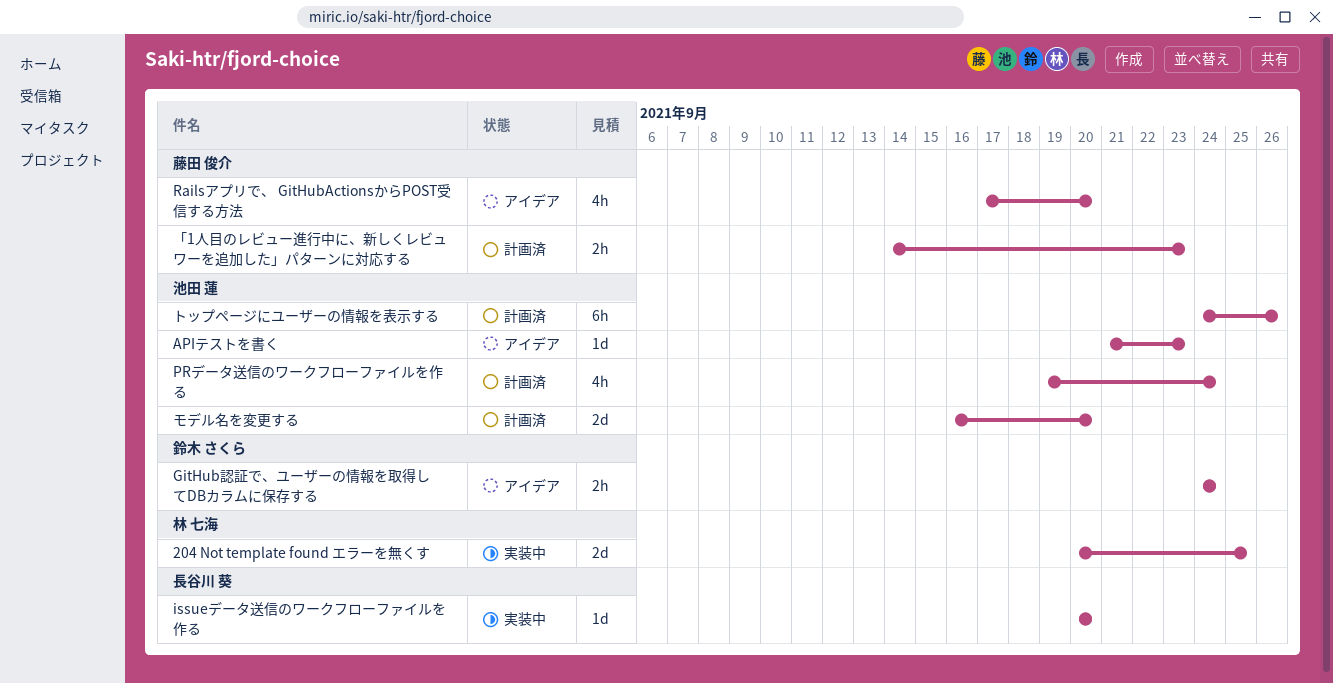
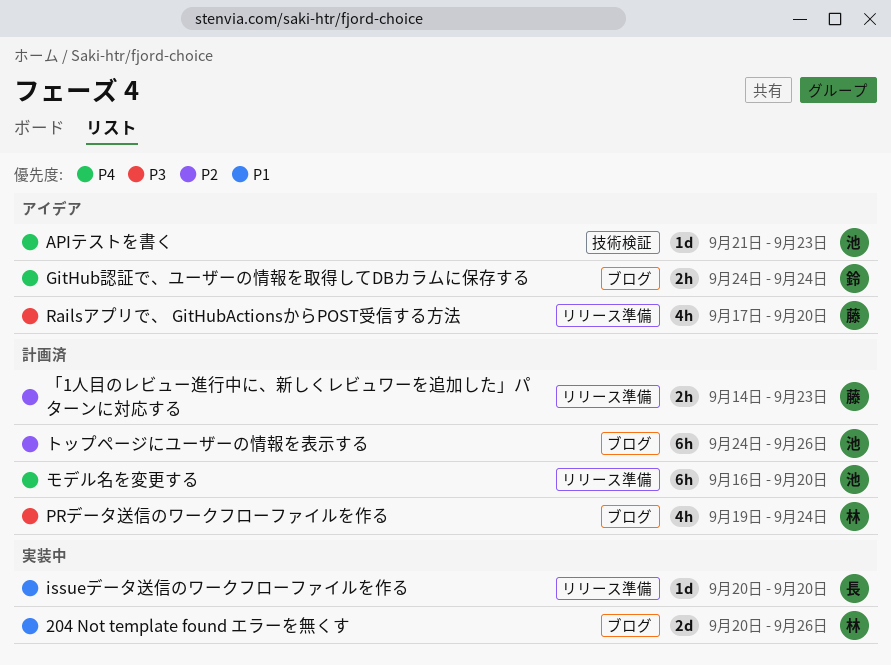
204 Not template found エラーを無くす, due: Sep 25 -> Sep 26
PRデータ送信のワークフローファイルを作る, owner: 池田 蓮 -> 林 七海
モデル名を変更する, estimate: 2d -> 6h

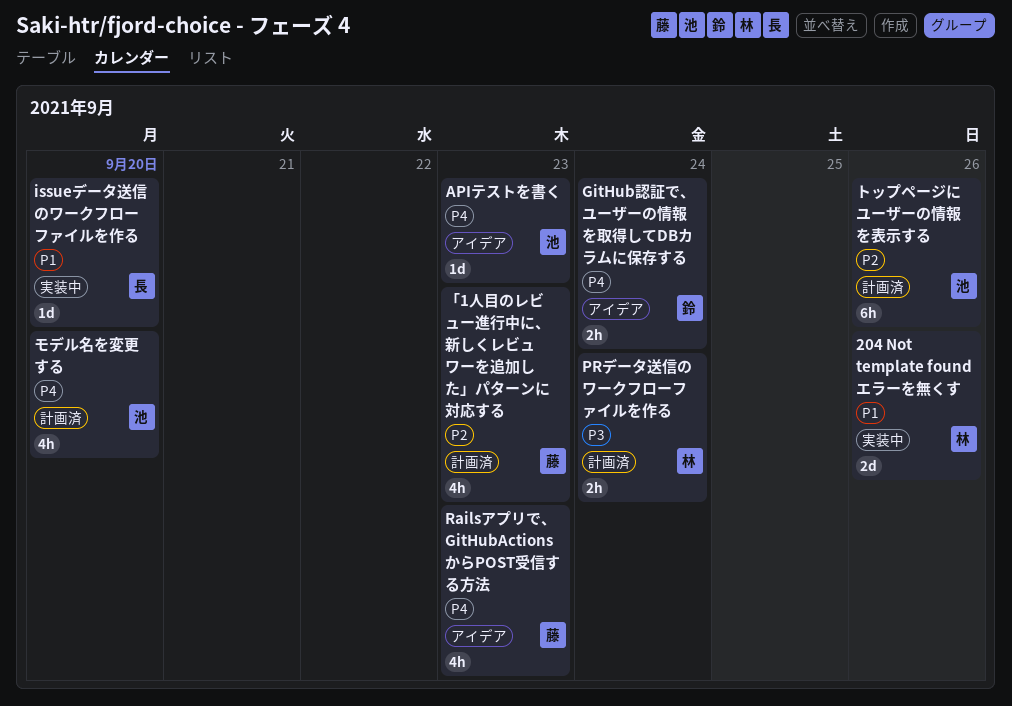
PRデータ送信のワークフローファイルを作る, estimate: 4h -> 2h
Railsアプリで、 GitHubActionsからPOST受信する方法, priority: P3 -> P4
Railsアプリで、 GitHubActionsからPOST受信する方法, due: Sep 20 -> Sep 23
「1人目のレビュー進行中に、新しくレビュワーを追加した」パターンに対応する, estimate: 2h -> 4h
モデル名を変更する, estimate: 6h -> 4h

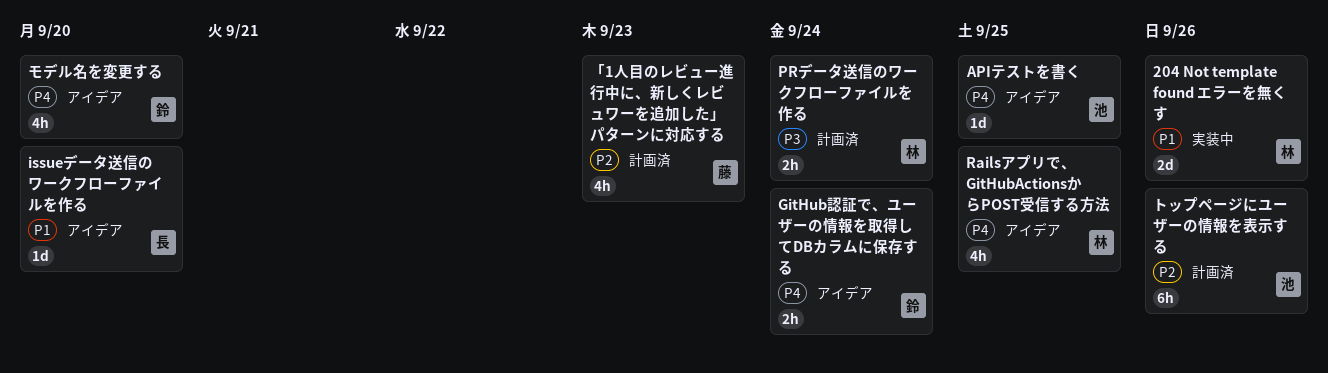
APIテストを書く, due: Sep 23 -> Sep 25
issueデータ送信のワークフローファイルを作る, status: 実装中 -> アイデア
Railsアプリで、 GitHubActionsからPOST受信する方法, owner: 藤 -> 林
Railsアプリで、 GitHubActionsからPOST受信する方法, due: Sep 23 -> Sep 25
モデル名を変更する, status: 計画済 -> アイデア
モデル名を変更する, owner: 池 -> 鈴

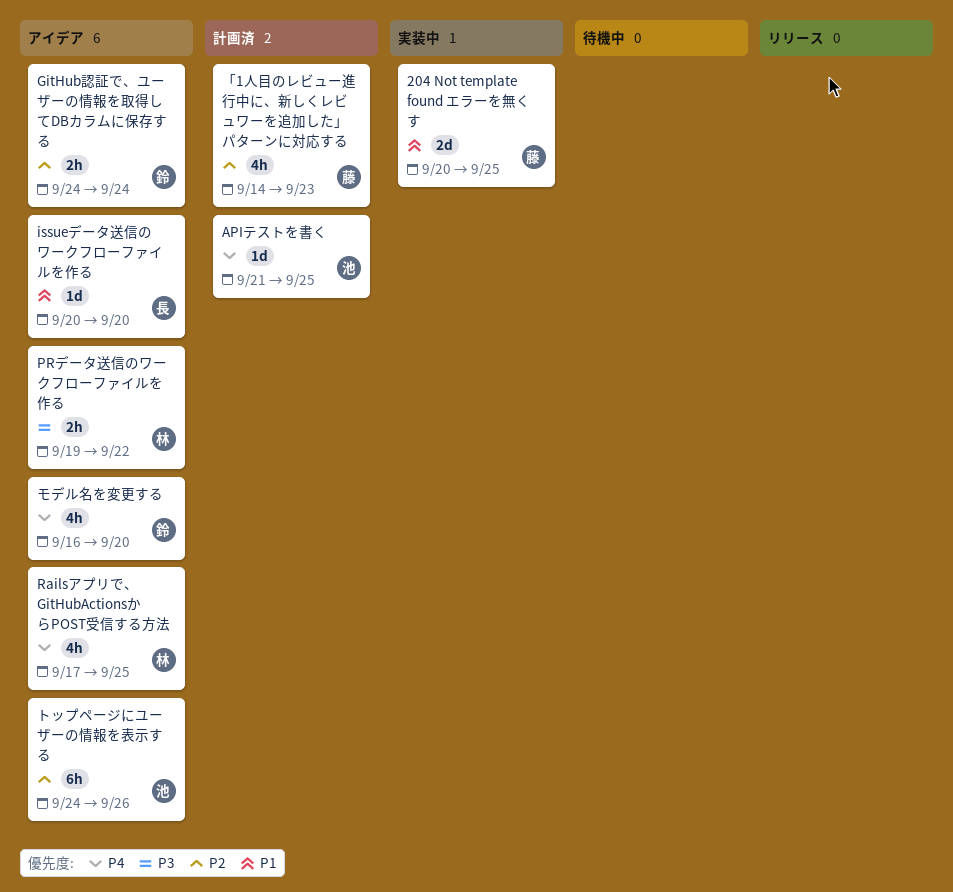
204 Not template found エラーを無くす, owner: 林 -> 藤
204 Not template found エラーを無くす, due: Sep 26 -> Sep 25
APIテストを書く, status: アイデア -> 計画済
GitHub認証で、ユーザーの情報を取得してDBカラムに保存する, priority: P4 -> P2
PRデータ送信のワークフローファイルを作る, status: 計画済 -> アイデア
PRデータ送信のワークフローファイルを作る, due: Sep 24 -> Sep 22
トップページにユーザーの情報を表示する, status: 計画済 -> アイデア

